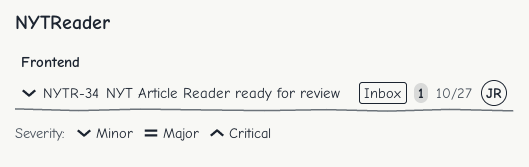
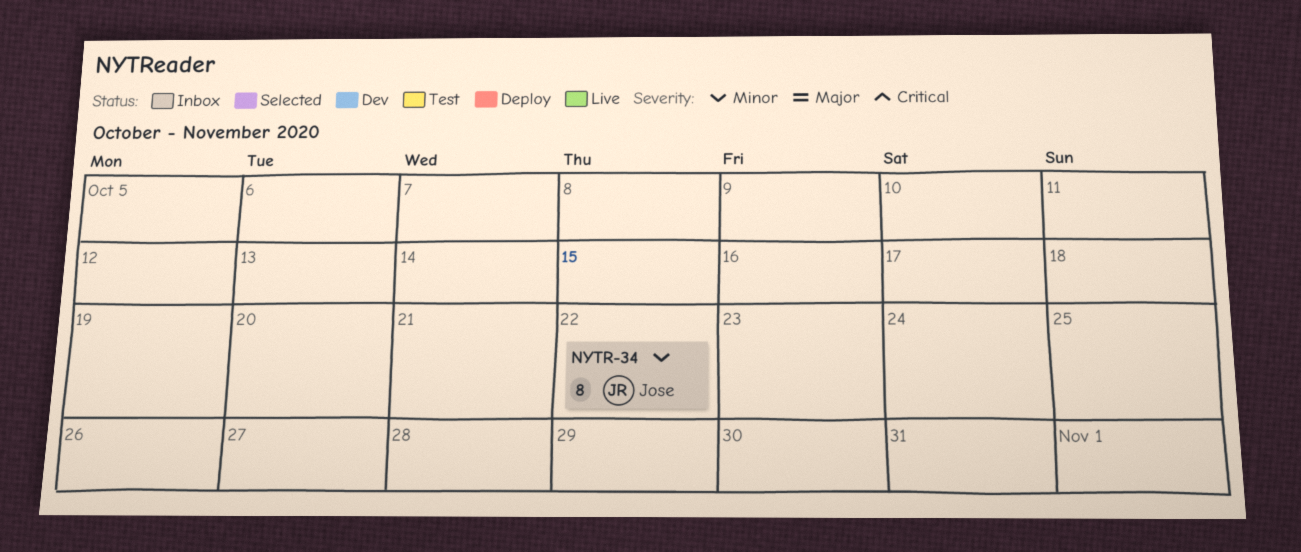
NYTR-34, estimate: 1 -> 8
NYTR-34, due: Oct 27 -> Oct 22

